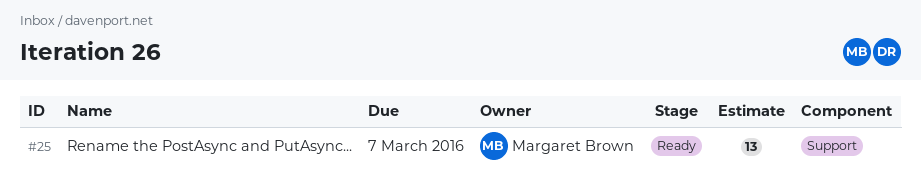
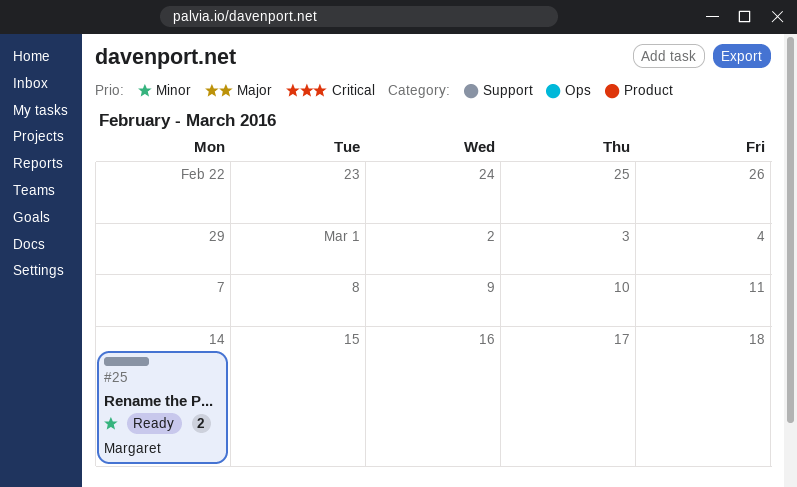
#25, estimate: 13 -> 2
#25, due: Mar 7 -> Mar 14

